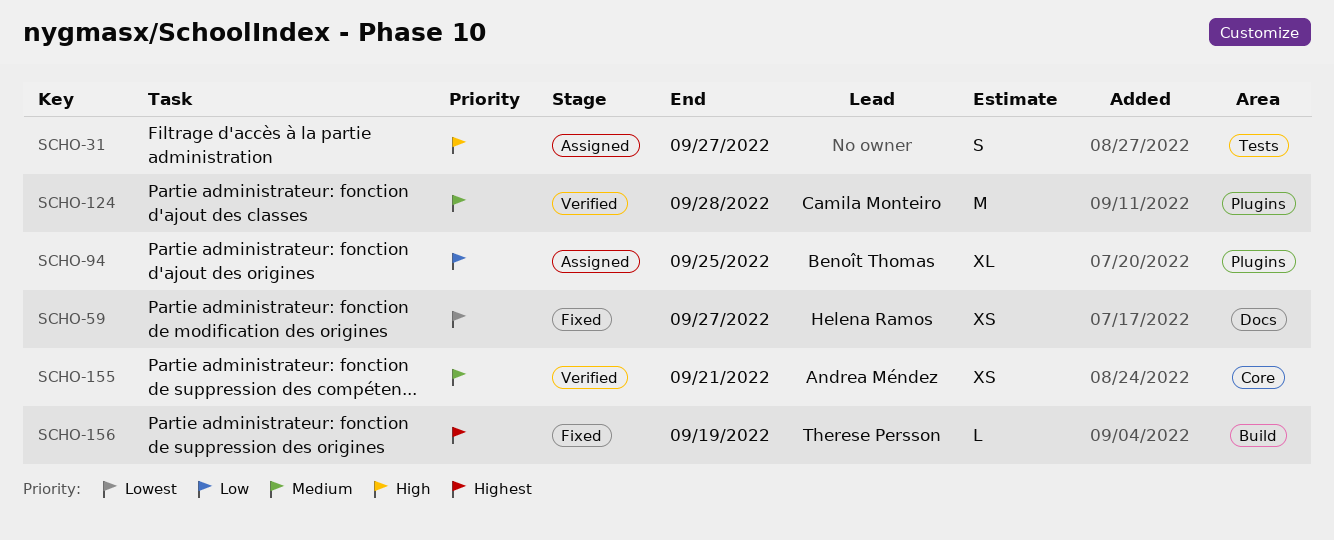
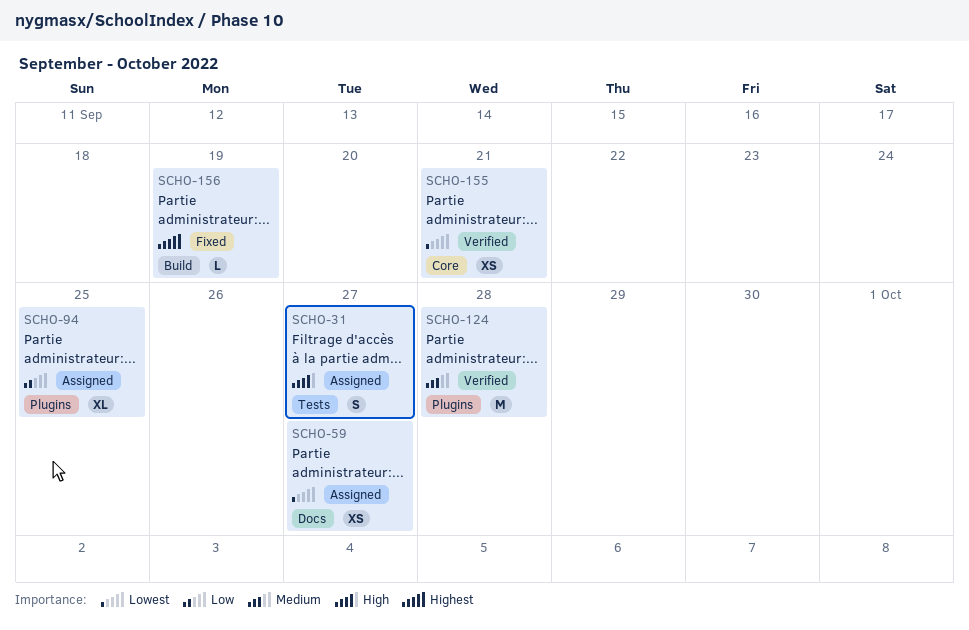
SCHO-59, status: Fixed -> Assigned
SCHO-155, priority: Medium -> Lowest

